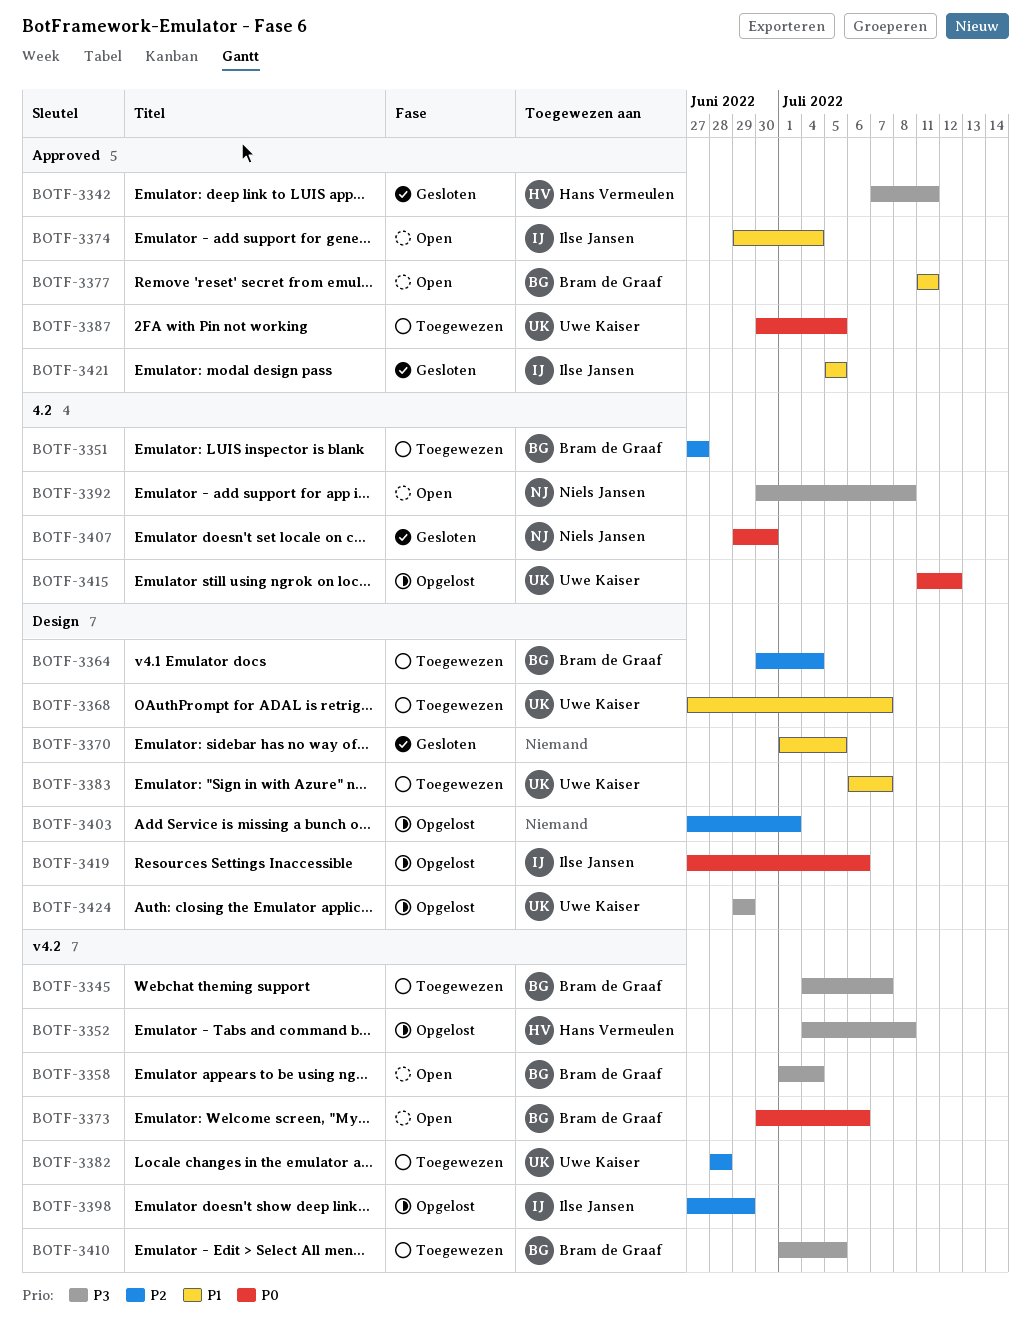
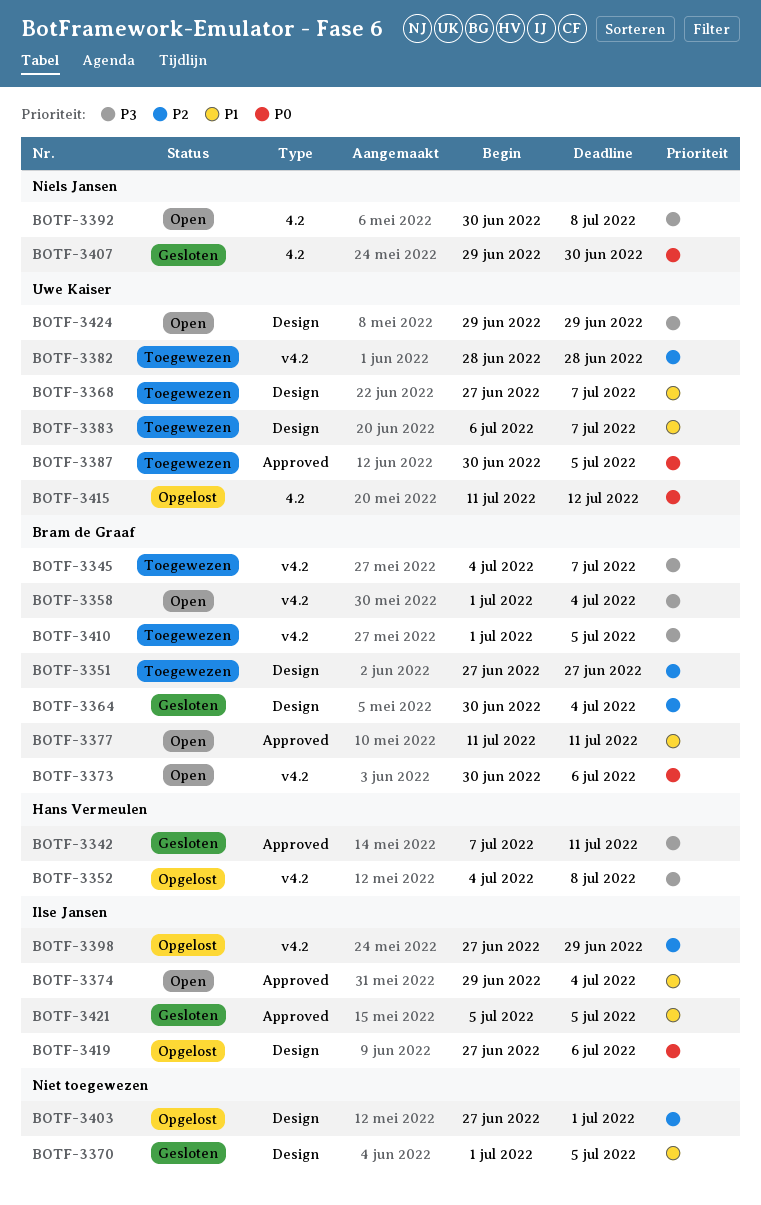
BOTF-3351, label: 4.2 -> Design
BOTF-3364, status: Toegewezen -> Gesloten
BOTF-3424, status: Opgelost -> Open

